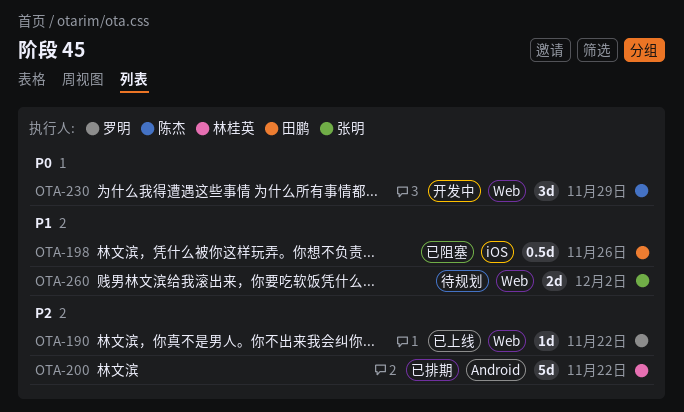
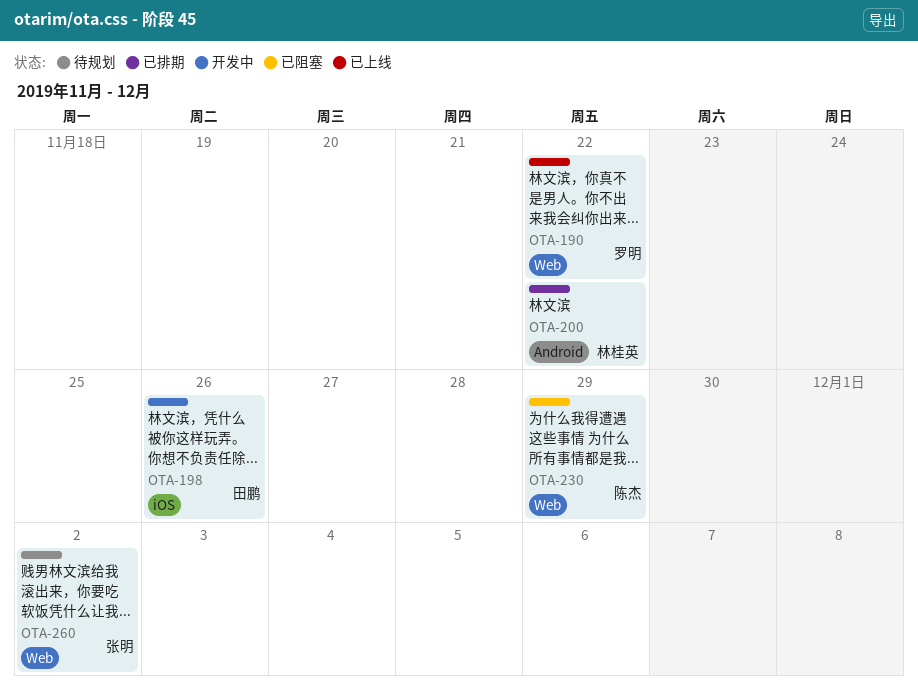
OTA-198, status: 已阻塞 -> 开发中
OTA-230, status: 开发中 -> 已阻塞

